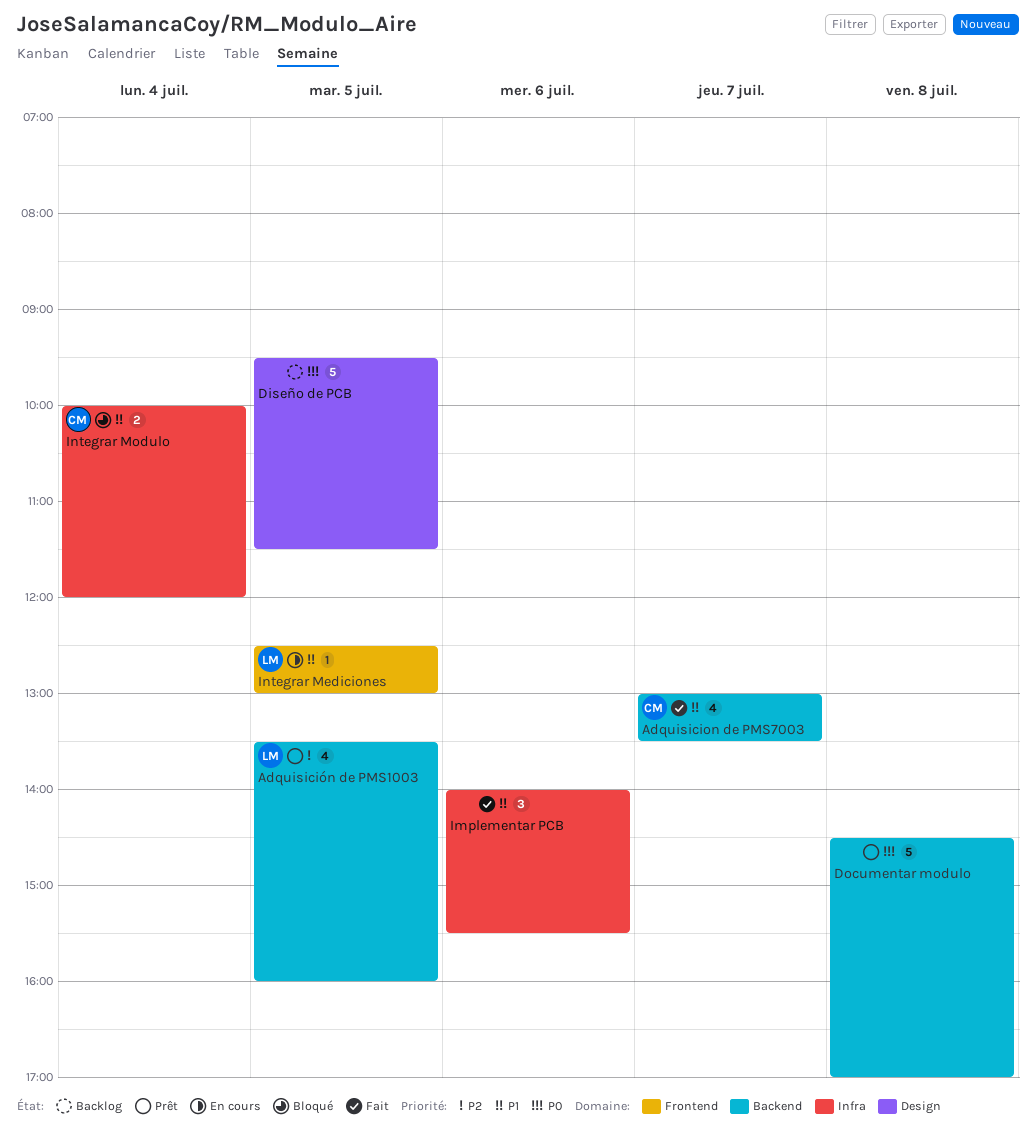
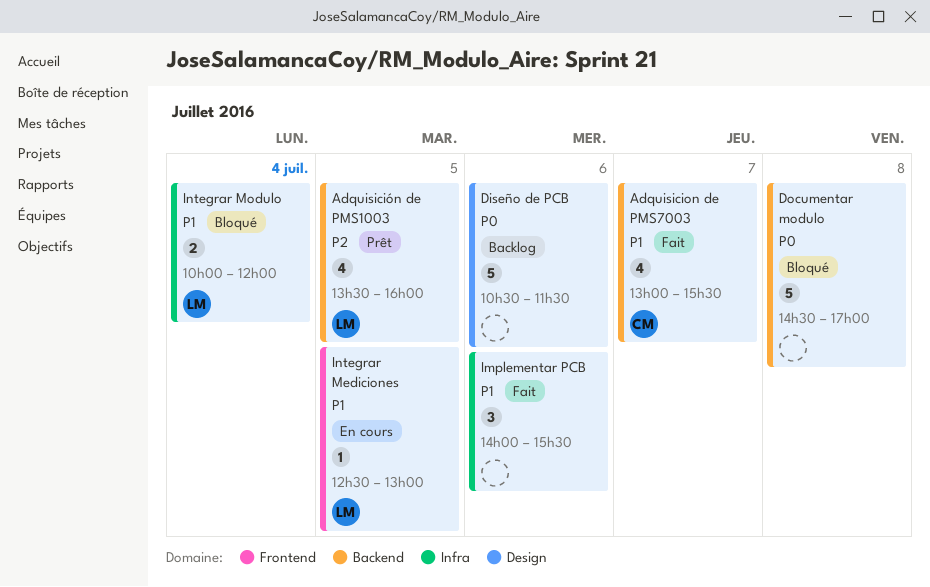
Adquisicion de PMS7003, ends: 13:30 -> 15:30
Diseño de PCB, day: Jul 5 -> Jul 6
Diseño de PCB, begins: 09:30 -> 10:30
Documentar modulo, status: Prêt -> Bloqué
Integrar Modulo, owner: CM -> LM

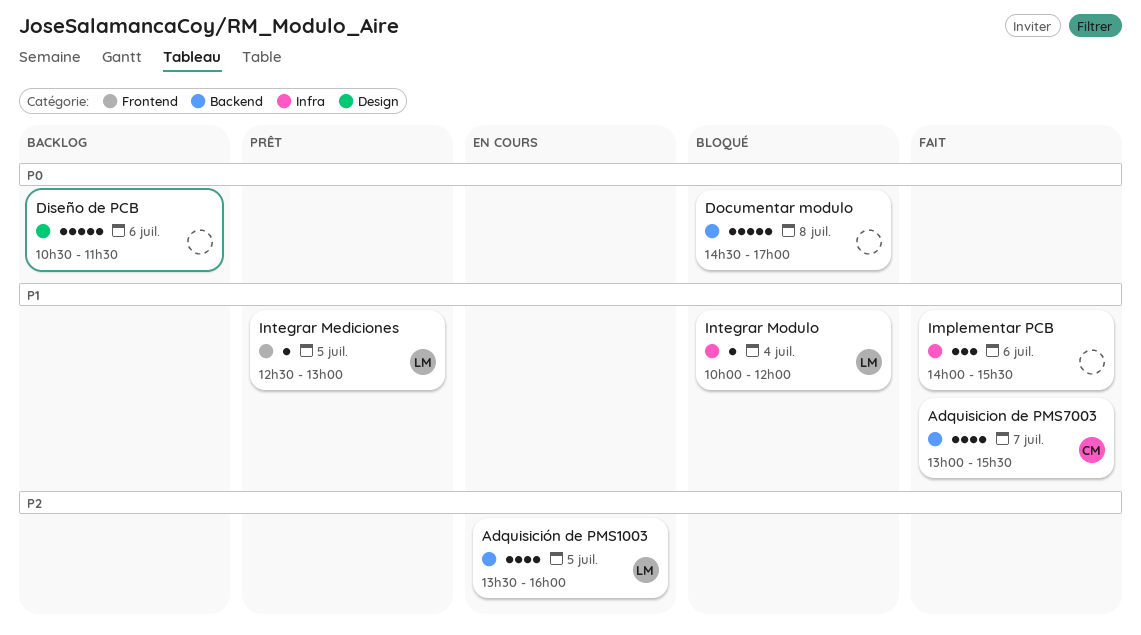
Adquisición de PMS1003, status: Prêt -> En cours
Integrar Mediciones, status: En cours -> Prêt
Integrar Modulo, estimate: 2 -> 1

